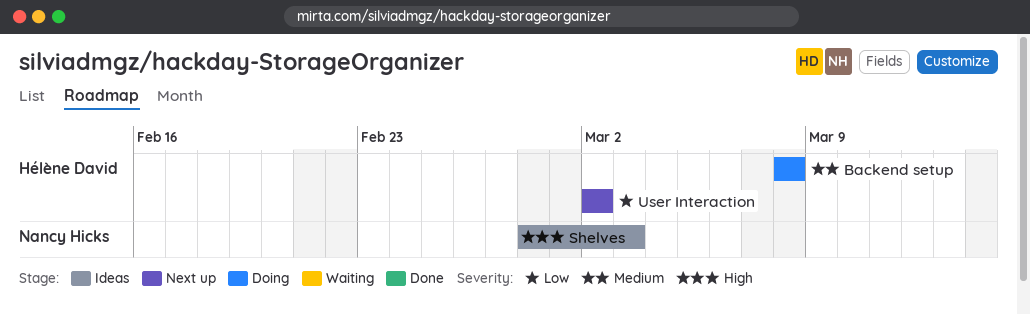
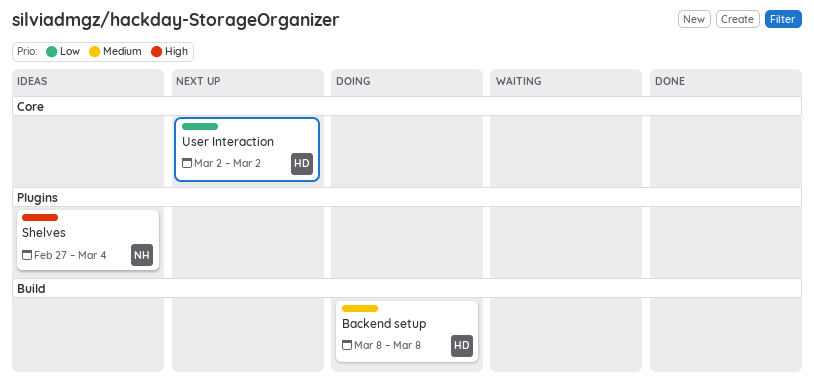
Shelves, start: Feb 28 -> Feb 27
Shelves, due: Mar 3 -> Mar 4

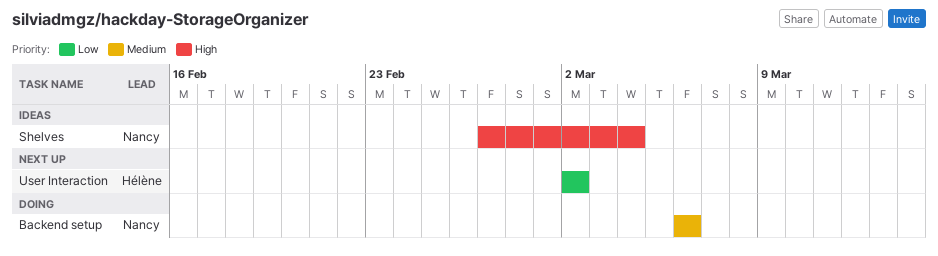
Backend setup, owner: Hélène -> Nancy
Backend setup, start: Mar 8 -> Mar 6
Backend setup, due: Mar 8 -> Mar 6

